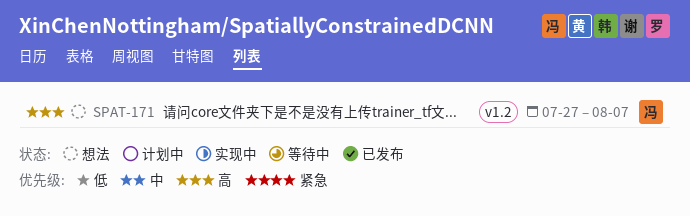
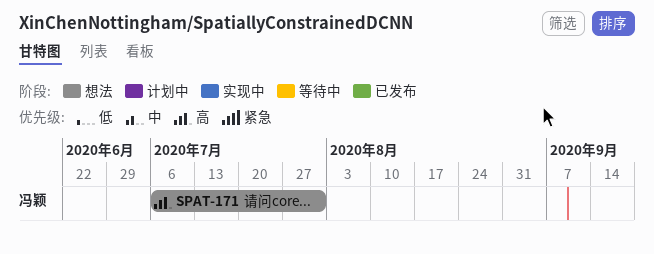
SPAT-171, start: Jul 27 -> Jul 6
SPAT-171, due: Aug 7 -> Jul 31

